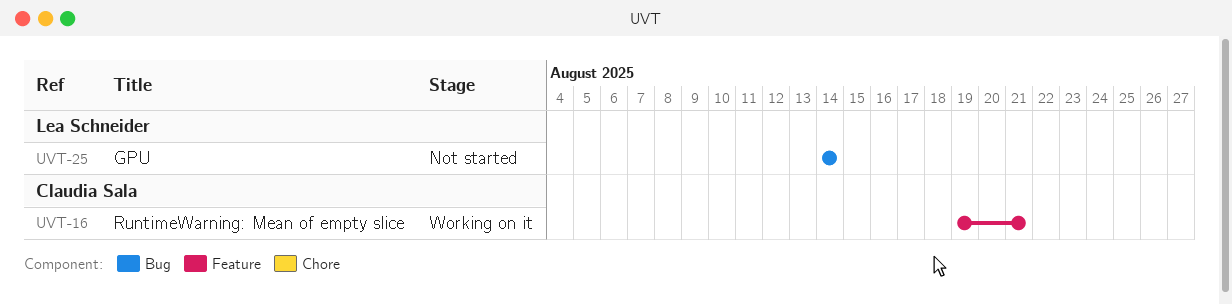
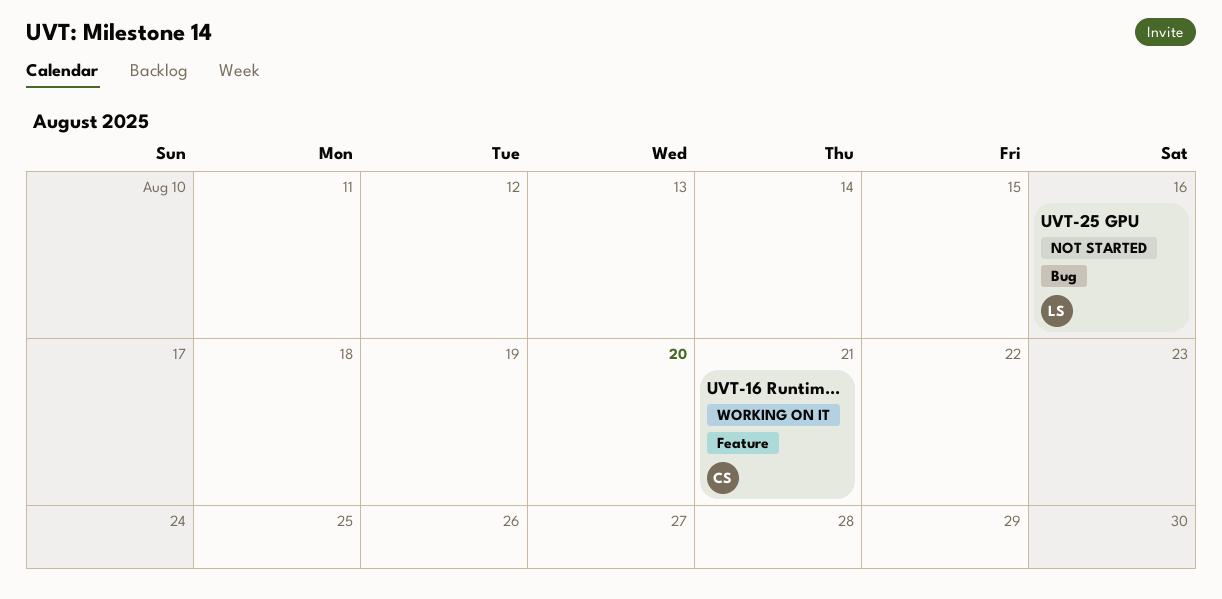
UVT-25, due: Aug 14 -> Aug 16

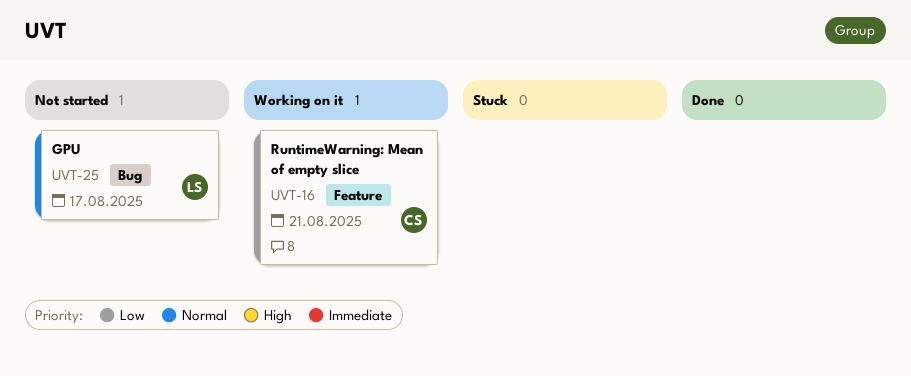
UVT-25, due: Aug 16 -> Aug 17

